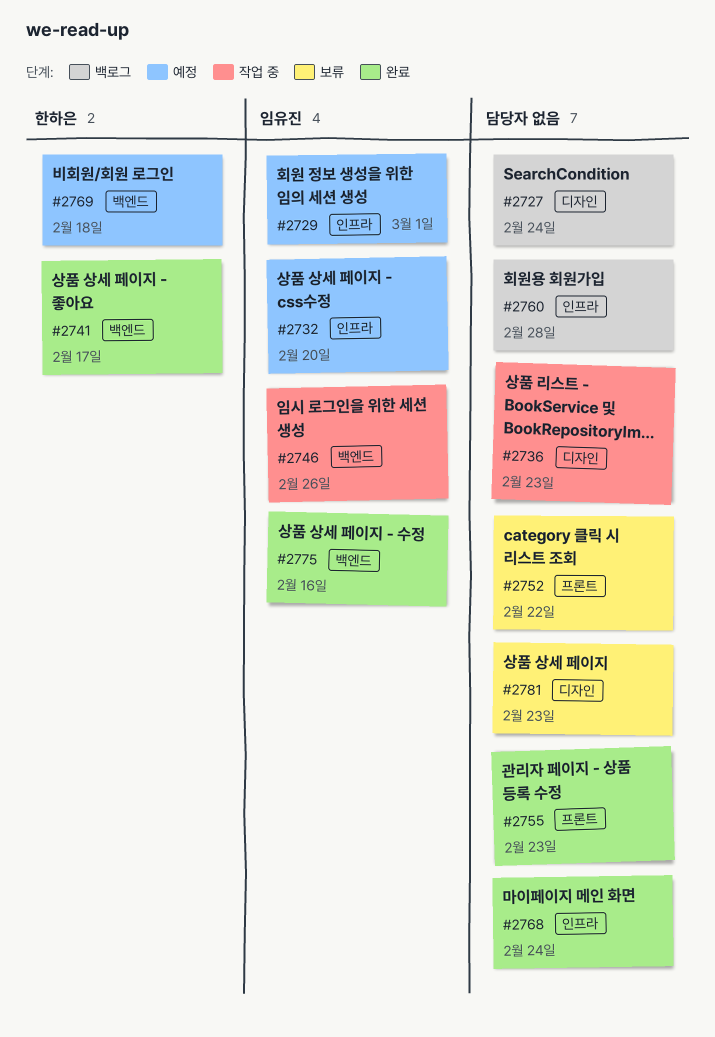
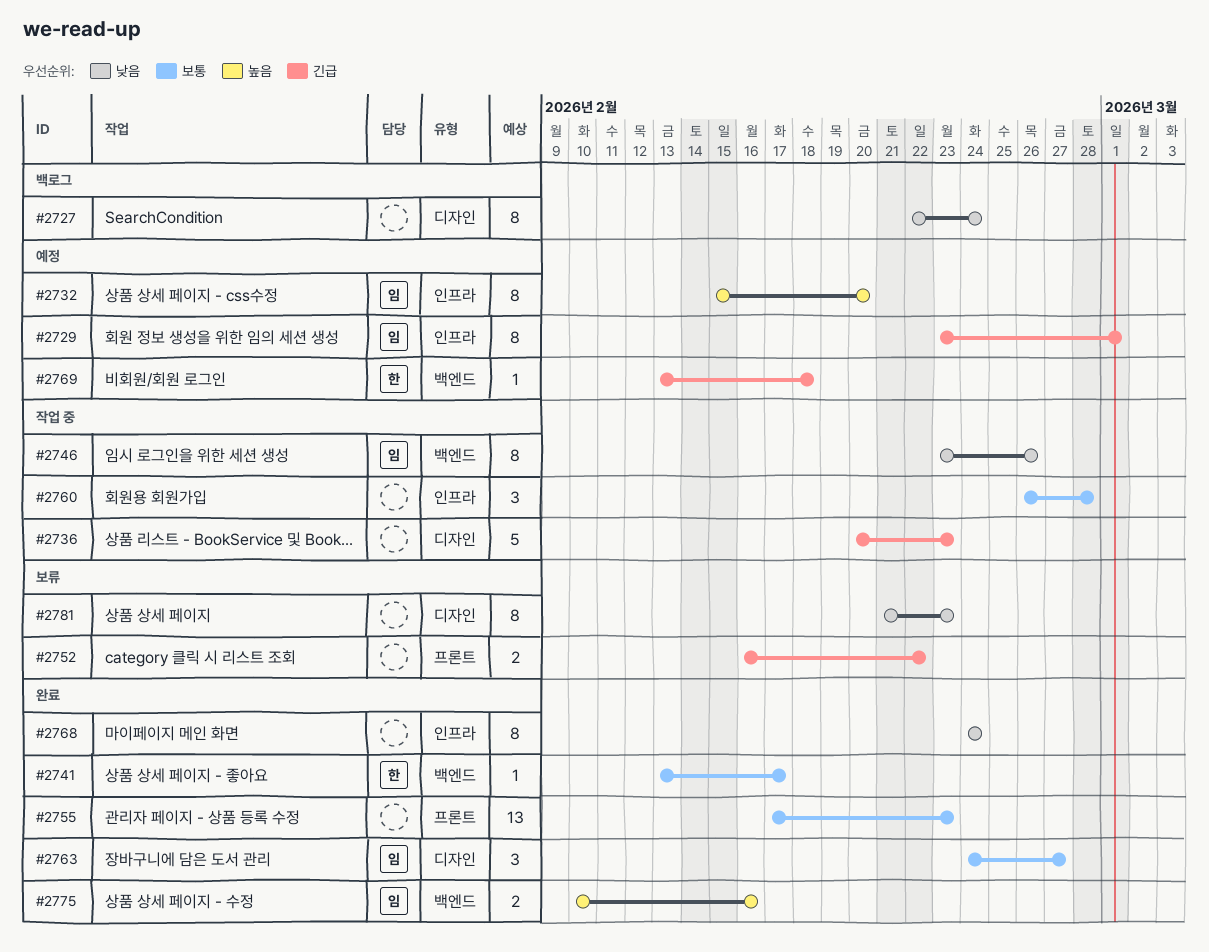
#2760, status: 백로그 -> 작업 중
#2763: none -> present

